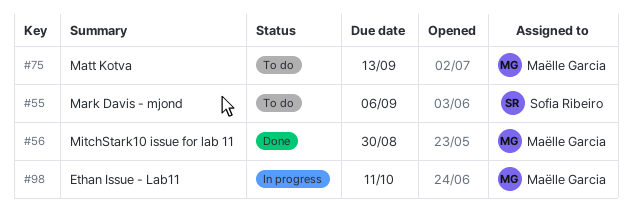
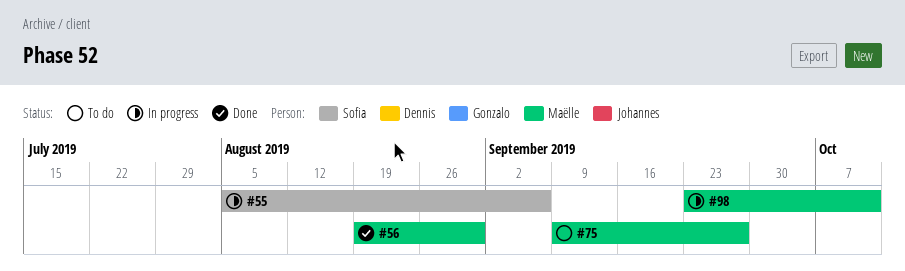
#55, status: To do -> In progress
#75, due: Sep 13 -> Sep 27

